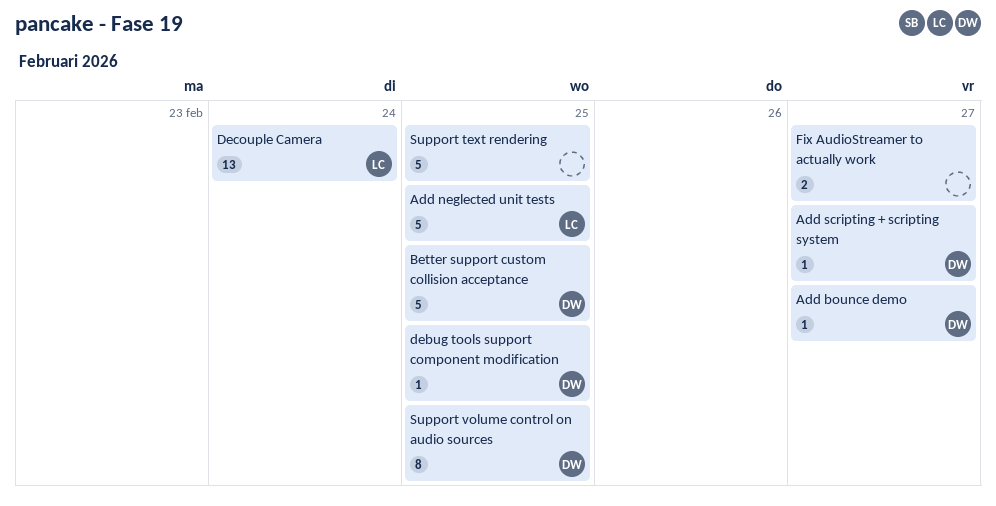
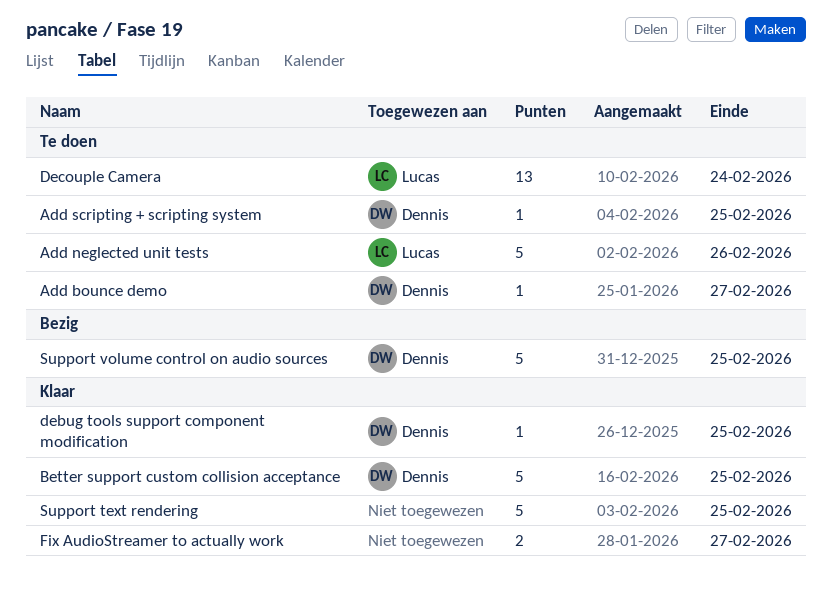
Add neglected unit tests, due: Feb 25 -> Feb 26
Add scripting + scripting system, due: Feb 27 -> Feb 25
Support volume control on audio sources, estimate: 8 -> 5

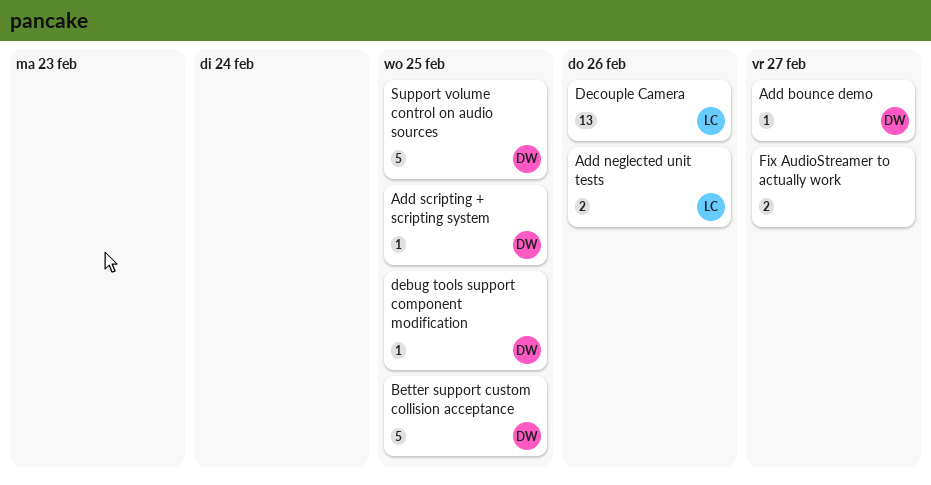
Add neglected unit tests, estimate: 5 -> 2
Decouple Camera, due: Feb 24 -> Feb 26
Support text rendering: present -> none

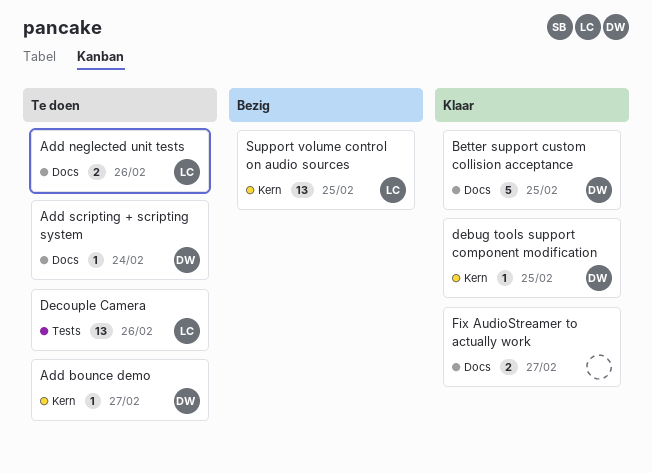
Add scripting + scripting system, due: Feb 25 -> Feb 24
Support volume control on audio sources, owner: DW -> LC
Support volume control on audio sources, estimate: 5 -> 13

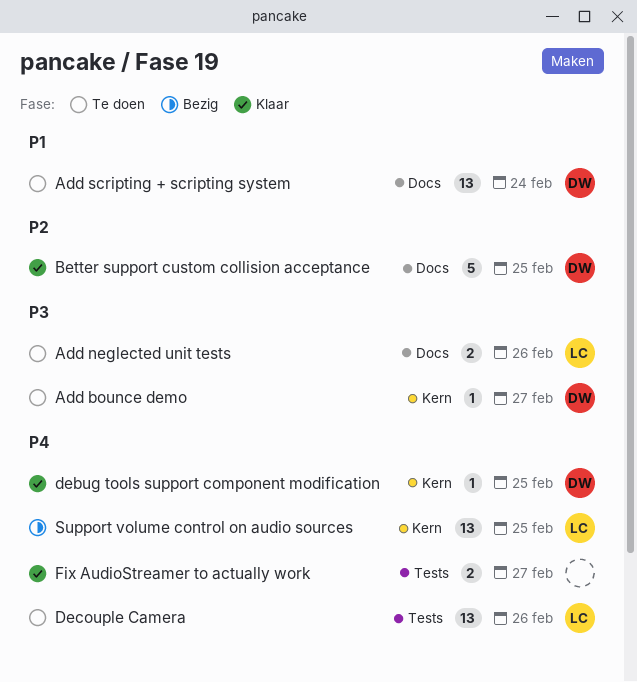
Add scripting + scripting system, estimate: 1 -> 13
Fix AudioStreamer to actually work, label: Docs -> Tests

